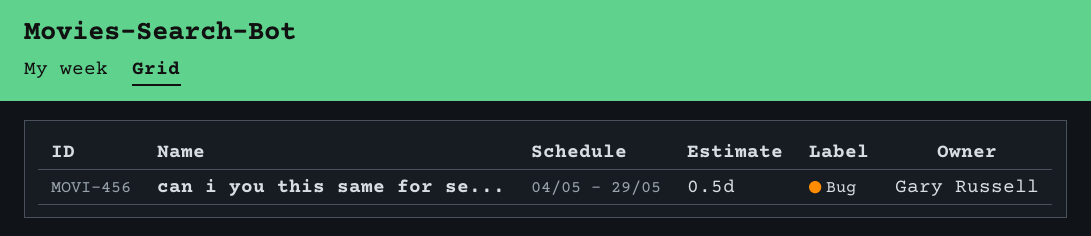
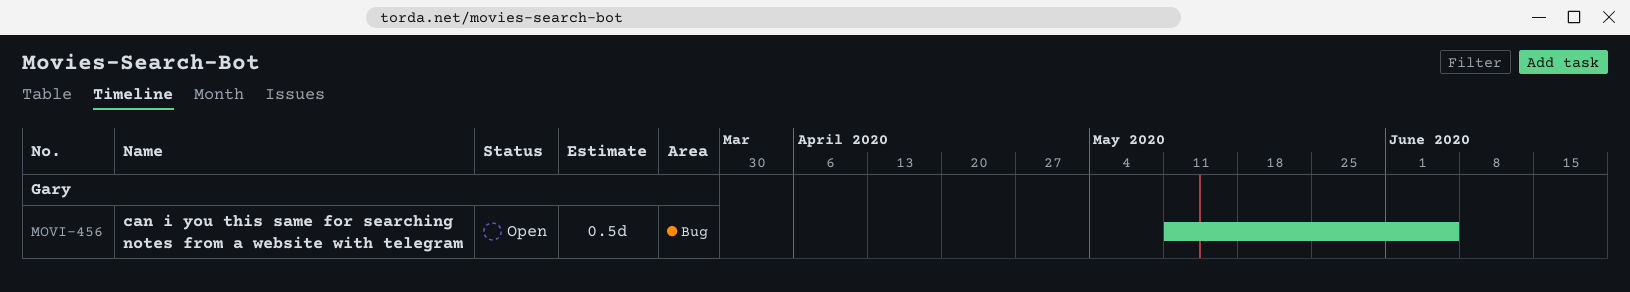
MOVI-456, start: May 4 -> May 11
MOVI-456, due: May 29 -> Jun 5

